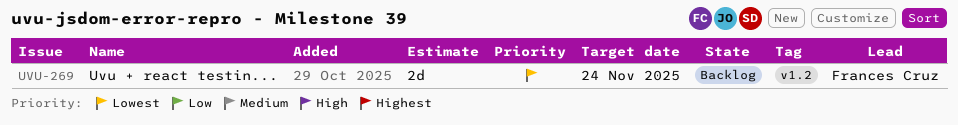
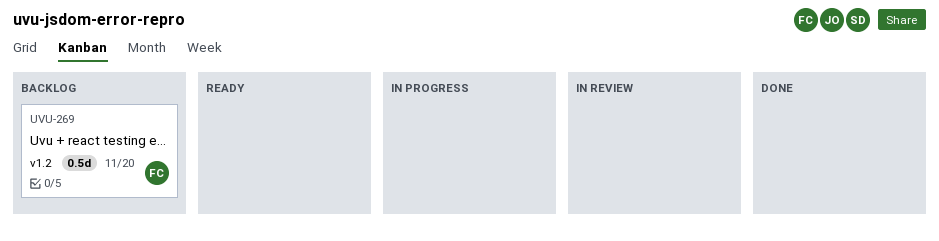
UVU-269, estimate: 2d -> 0.5d
UVU-269, due: Nov 24 -> Nov 20

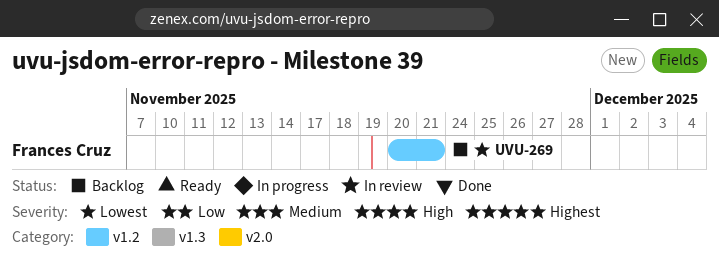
UVU-269, due: Nov 20 -> Nov 21

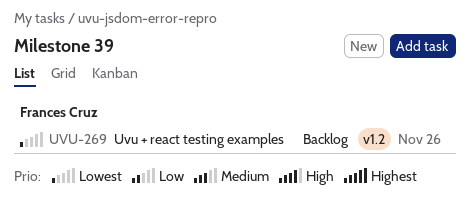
UVU-269, due: Nov 21 -> Nov 26

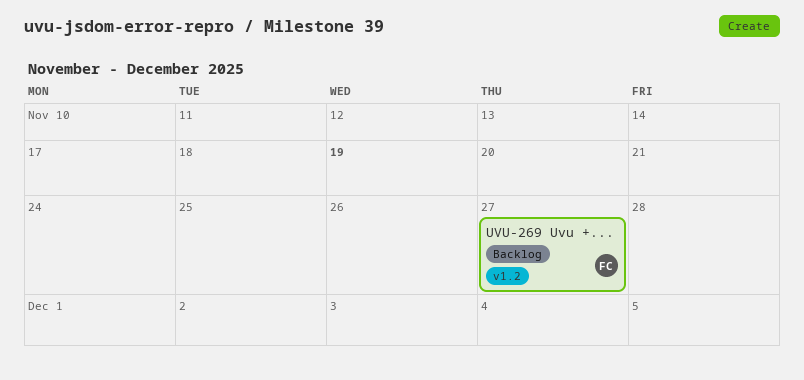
UVU-269, due: Nov 26 -> Nov 27

